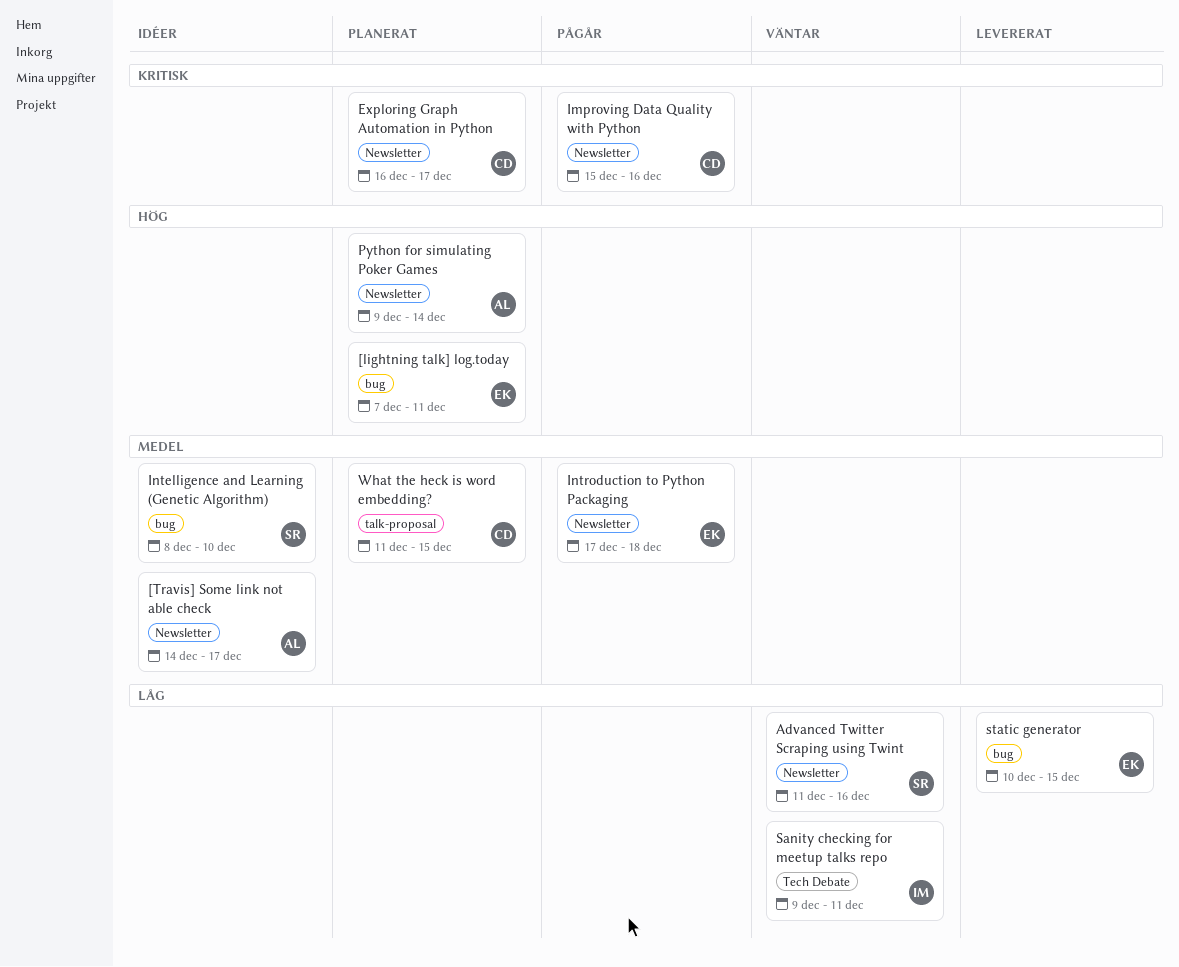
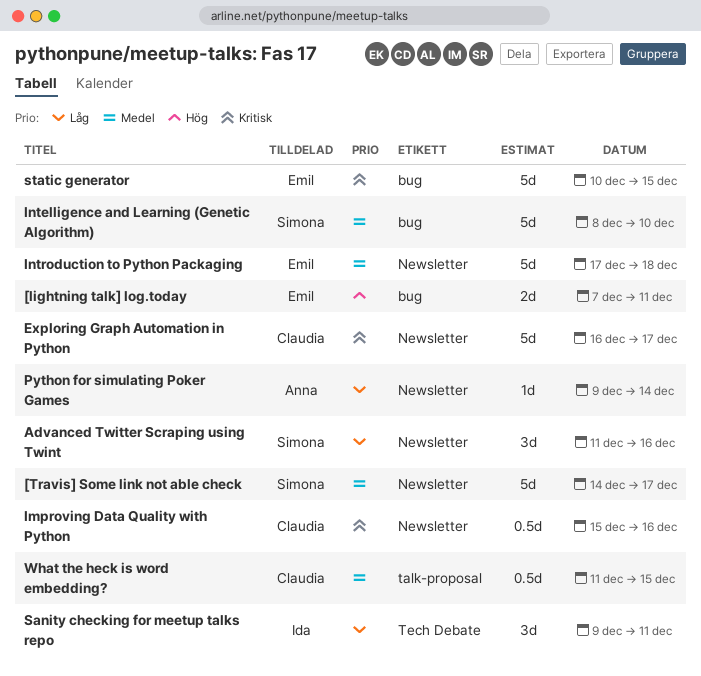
[Travis] Some link not able check, owner: Anna -> Simona
Python for simulating Poker Games, priority: Hög -> Låg
static generator, priority: Låg -> Kritisk

